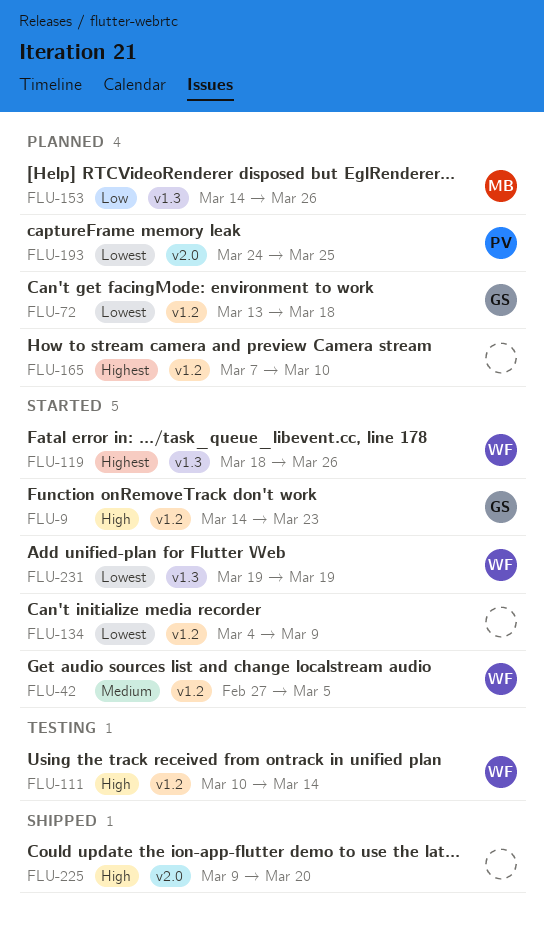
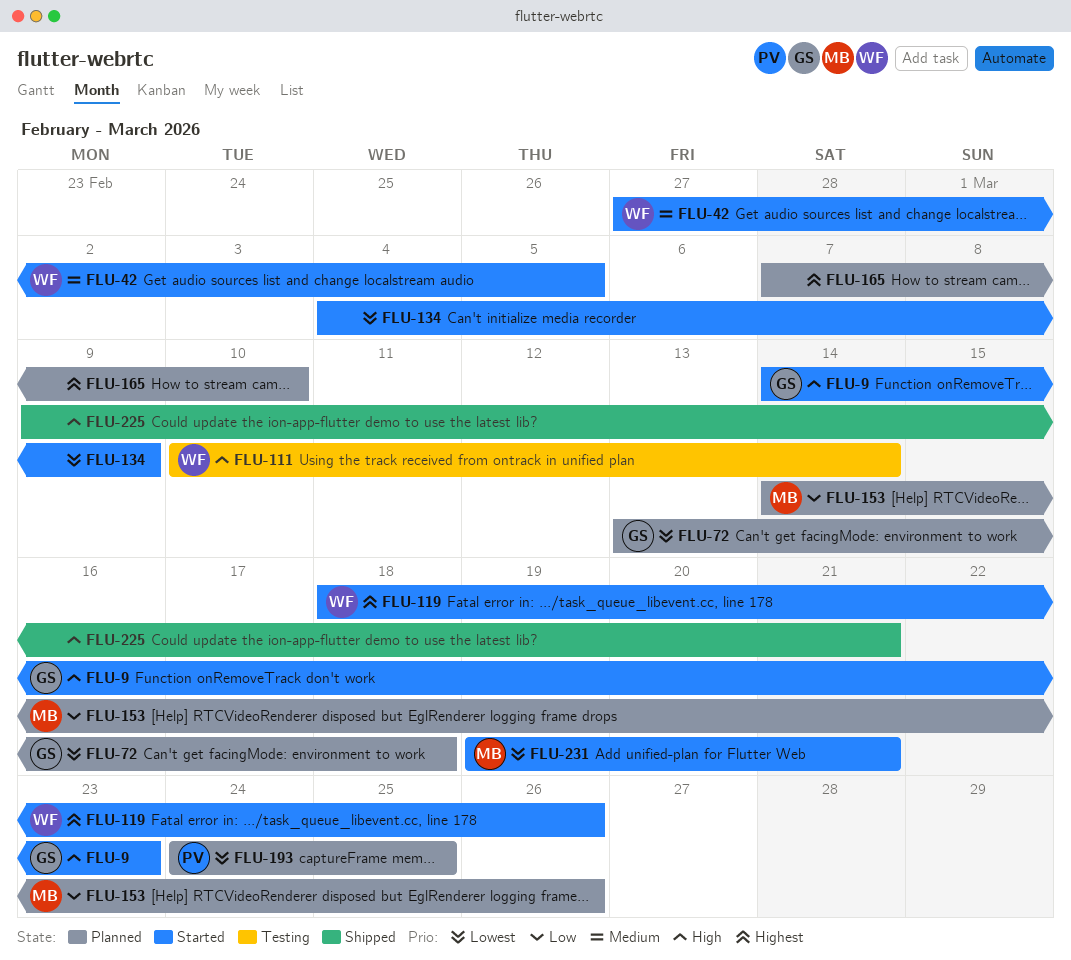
FLU-225, due: Mar 20 -> Mar 21
FLU-231, owner: WF -> MB
FLU-231, due: Mar 19 -> Mar 21

